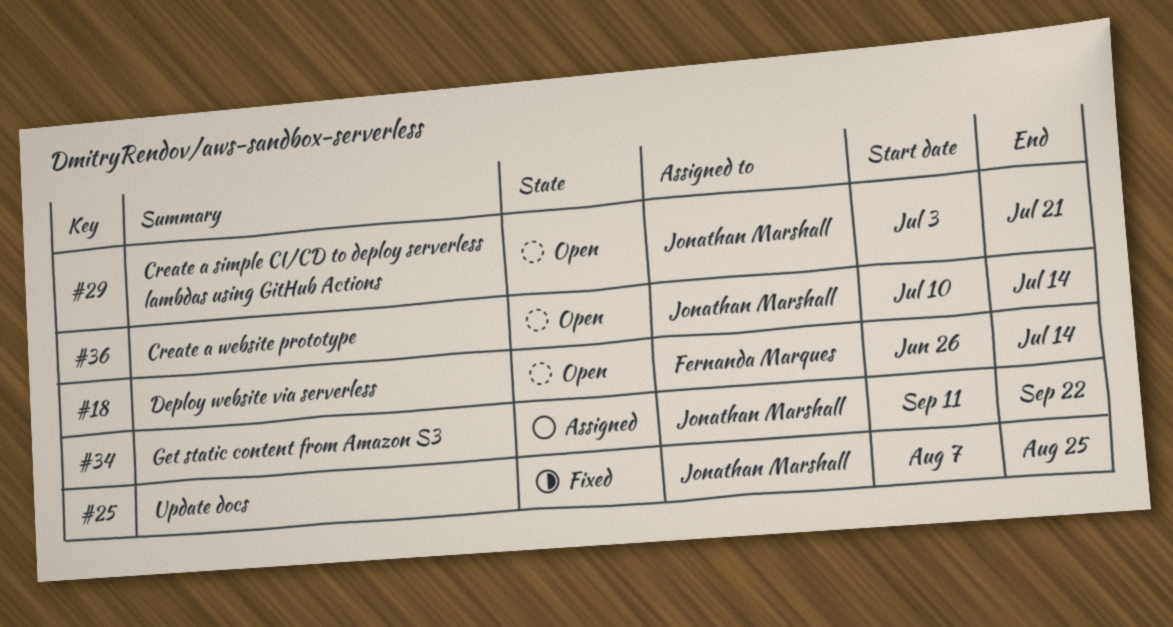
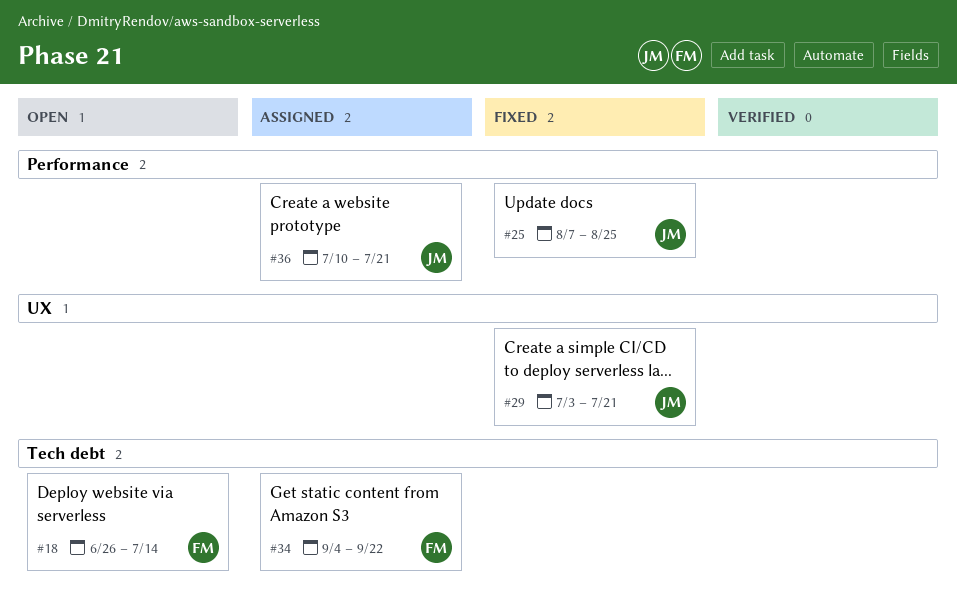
#29, status: Open -> Fixed
#34, owner: Jonathan Marshall -> Fernanda Marques
#34, start: Sep 11 -> Sep 4
#36, status: Open -> Assigned
#36, due: Jul 14 -> Jul 21

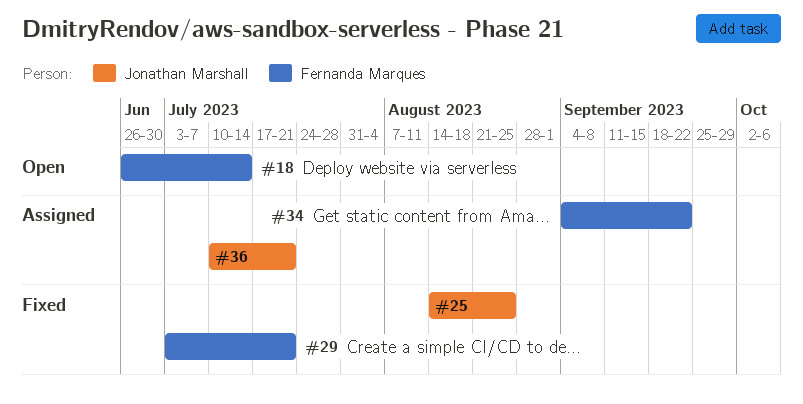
#25, start: Aug 7 -> Aug 14
#29, owner: Jonathan Marshall -> Fernanda Marques

